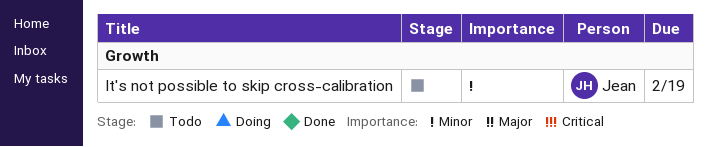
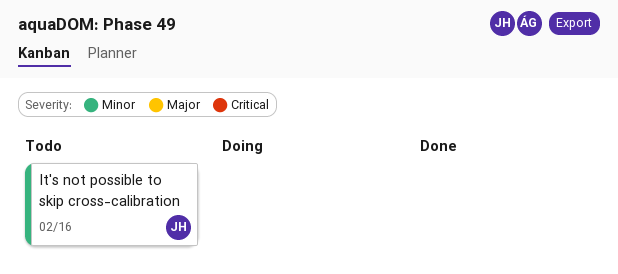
It's not possible to skip cross-calibration, due: Feb 19 -> Feb 16

